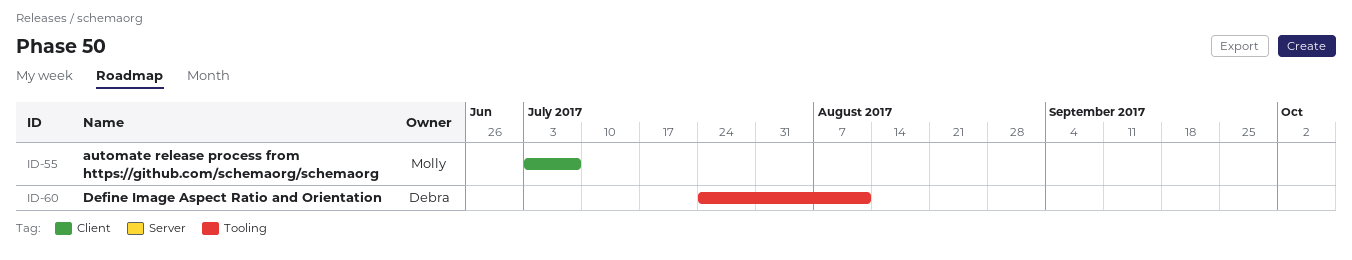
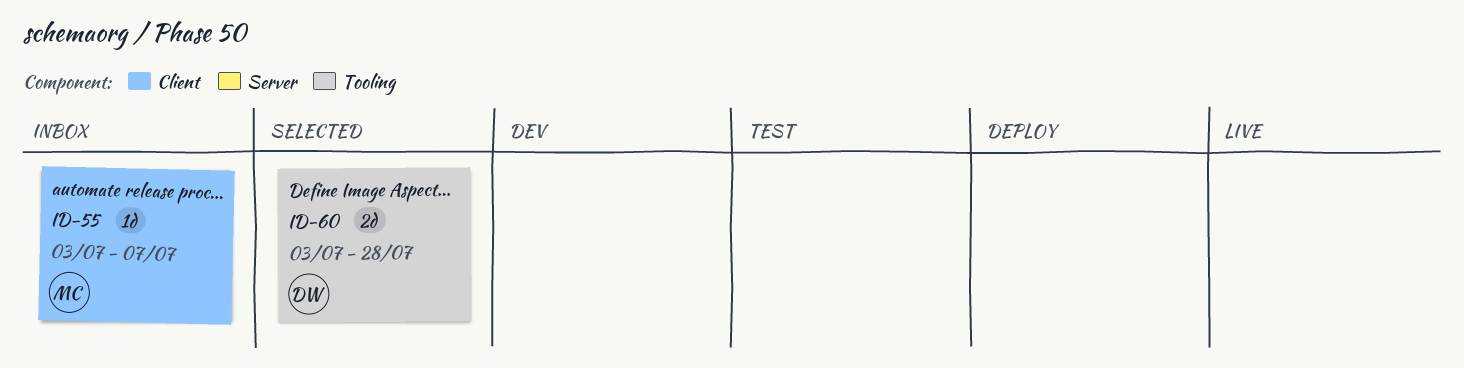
ID-60, start: Jul 24 -> Jul 3
ID-60, due: Aug 11 -> Jul 28

